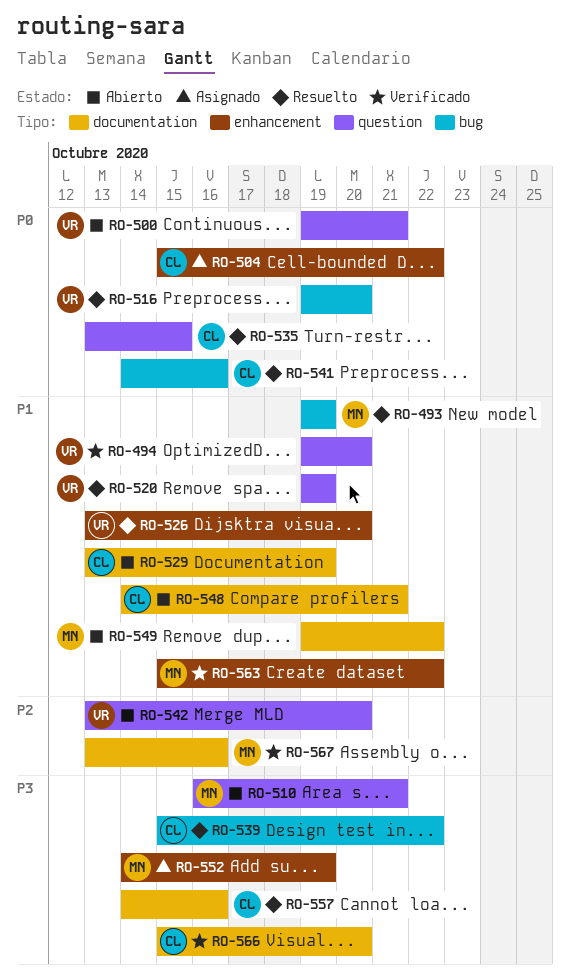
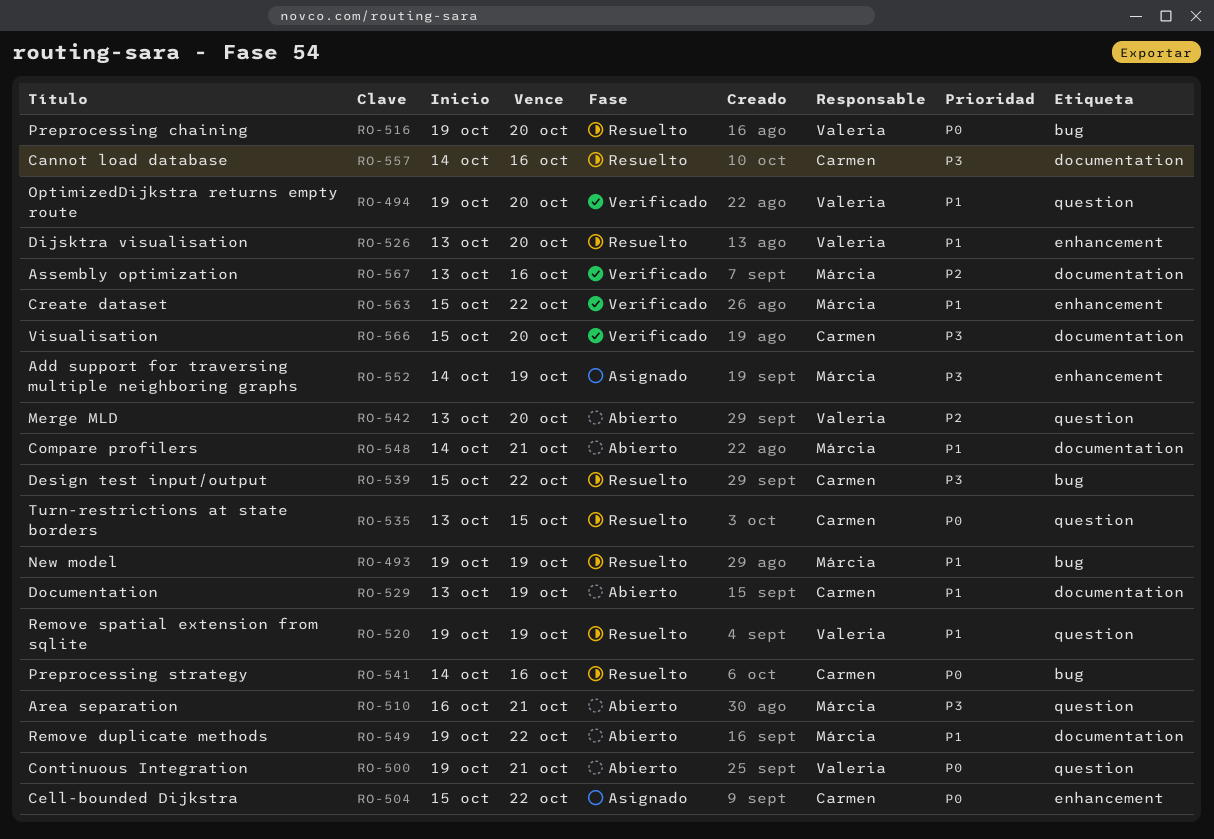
RO-548, owner: Carmen -> Márcia

